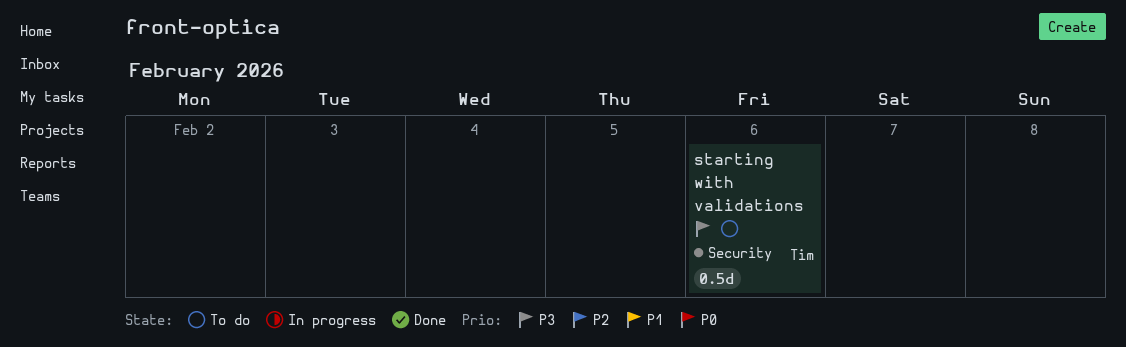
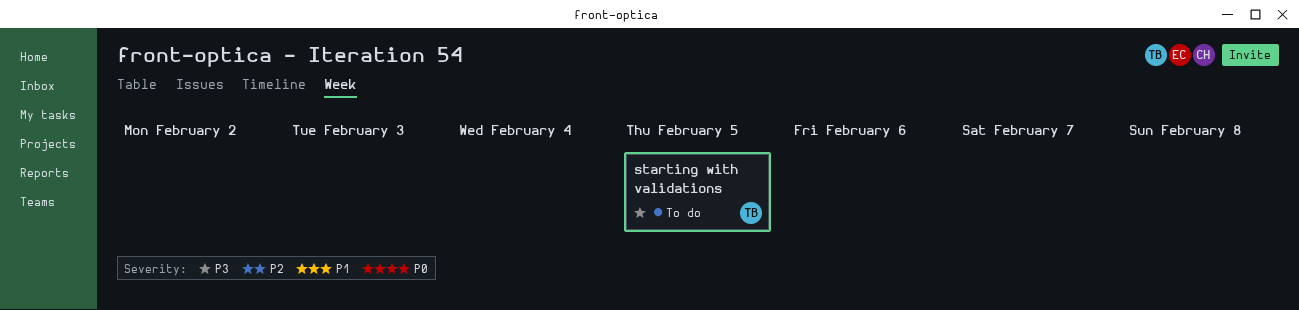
starting with validations, due: Feb 6 -> Feb 5

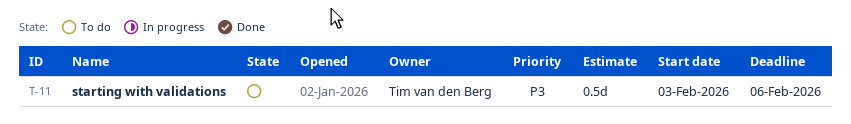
starting with validations, due: Feb 5 -> Feb 6

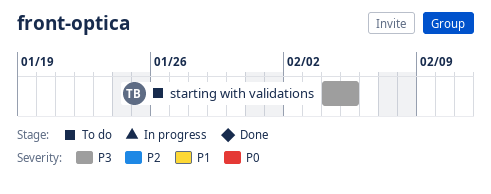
starting with validations, start: Feb 3 -> Feb 4
starting with validations, due: Feb 6 -> Feb 5

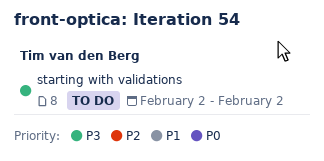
starting with validations, start: Feb 4 -> Feb 2
starting with validations, due: Feb 5 -> Feb 2

